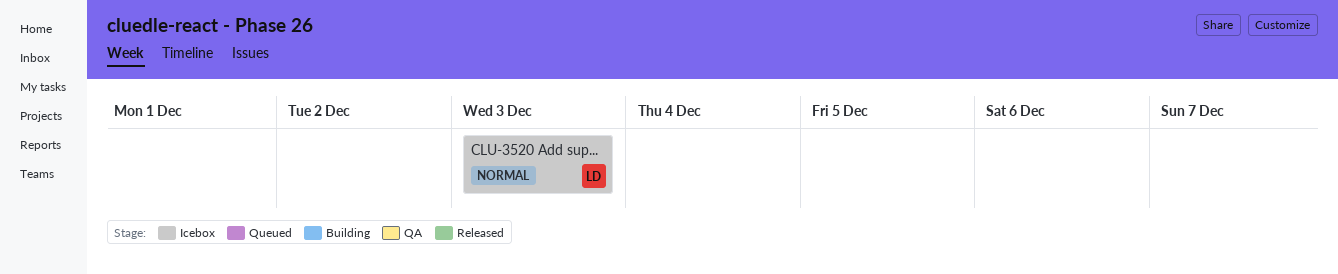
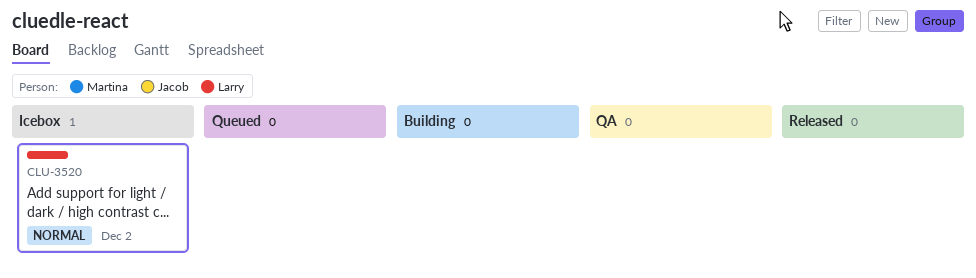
CLU-3520, due: Dec 3 -> Dec 2

